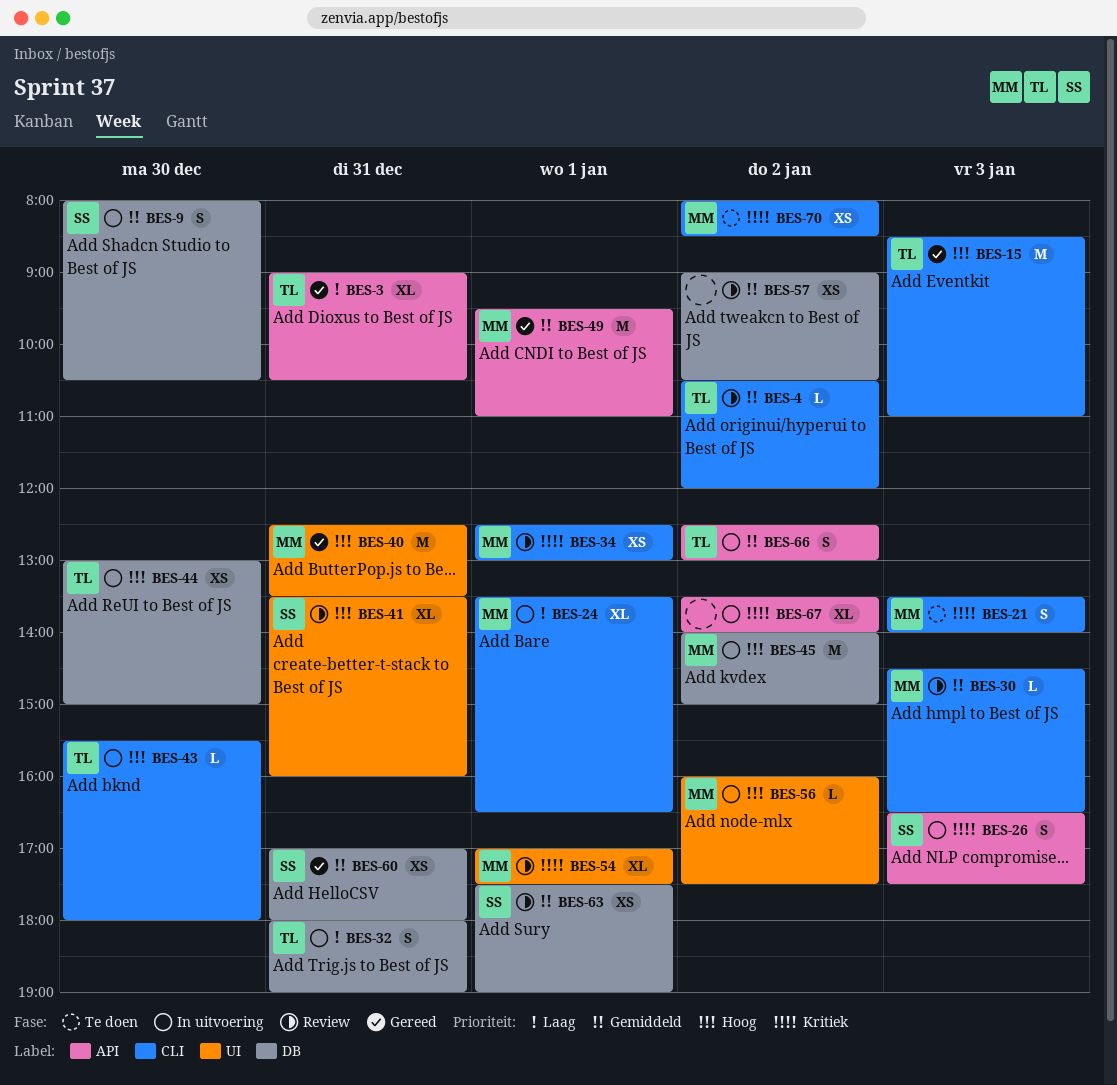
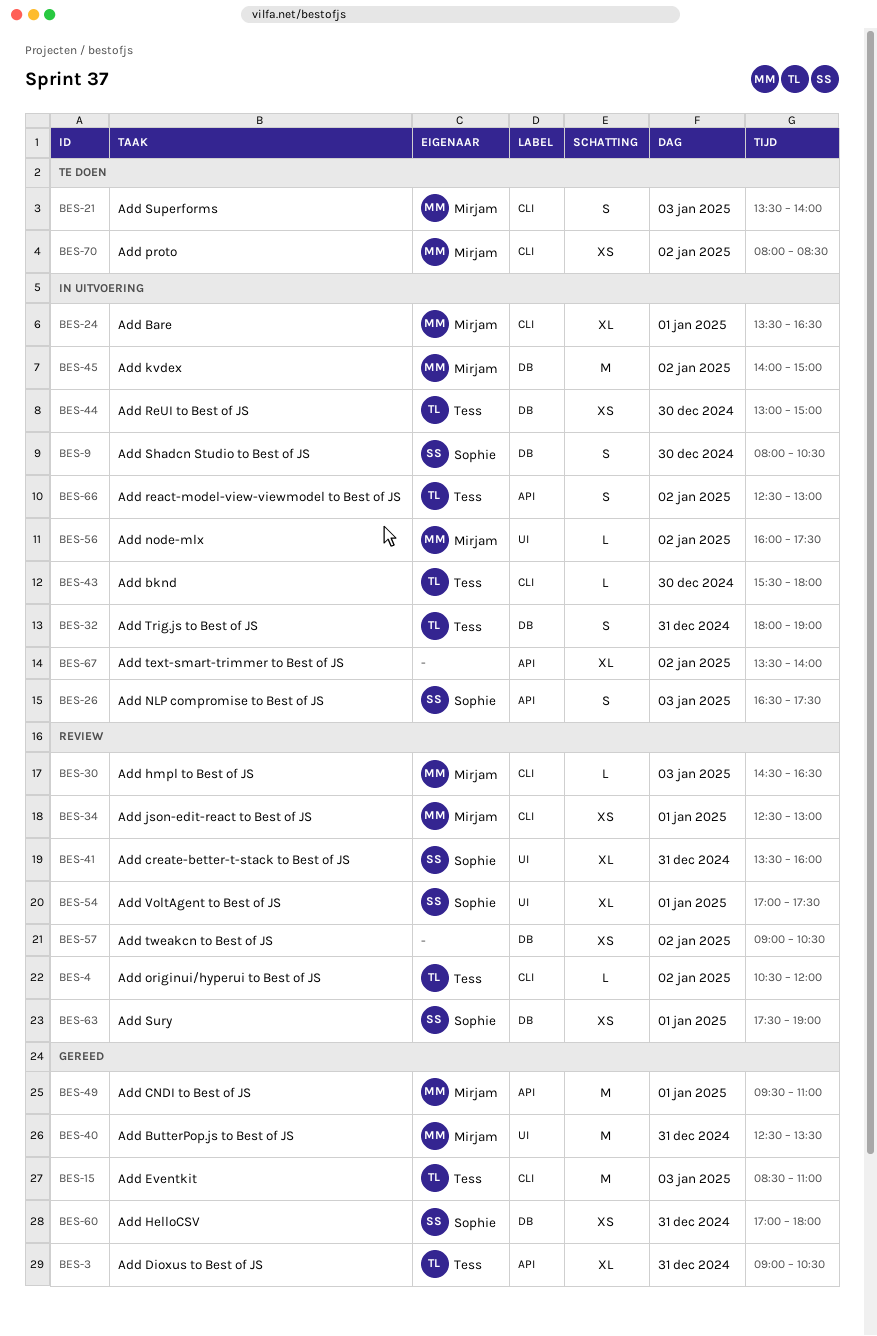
BES-54, owner: Mirjam -> Sophie

